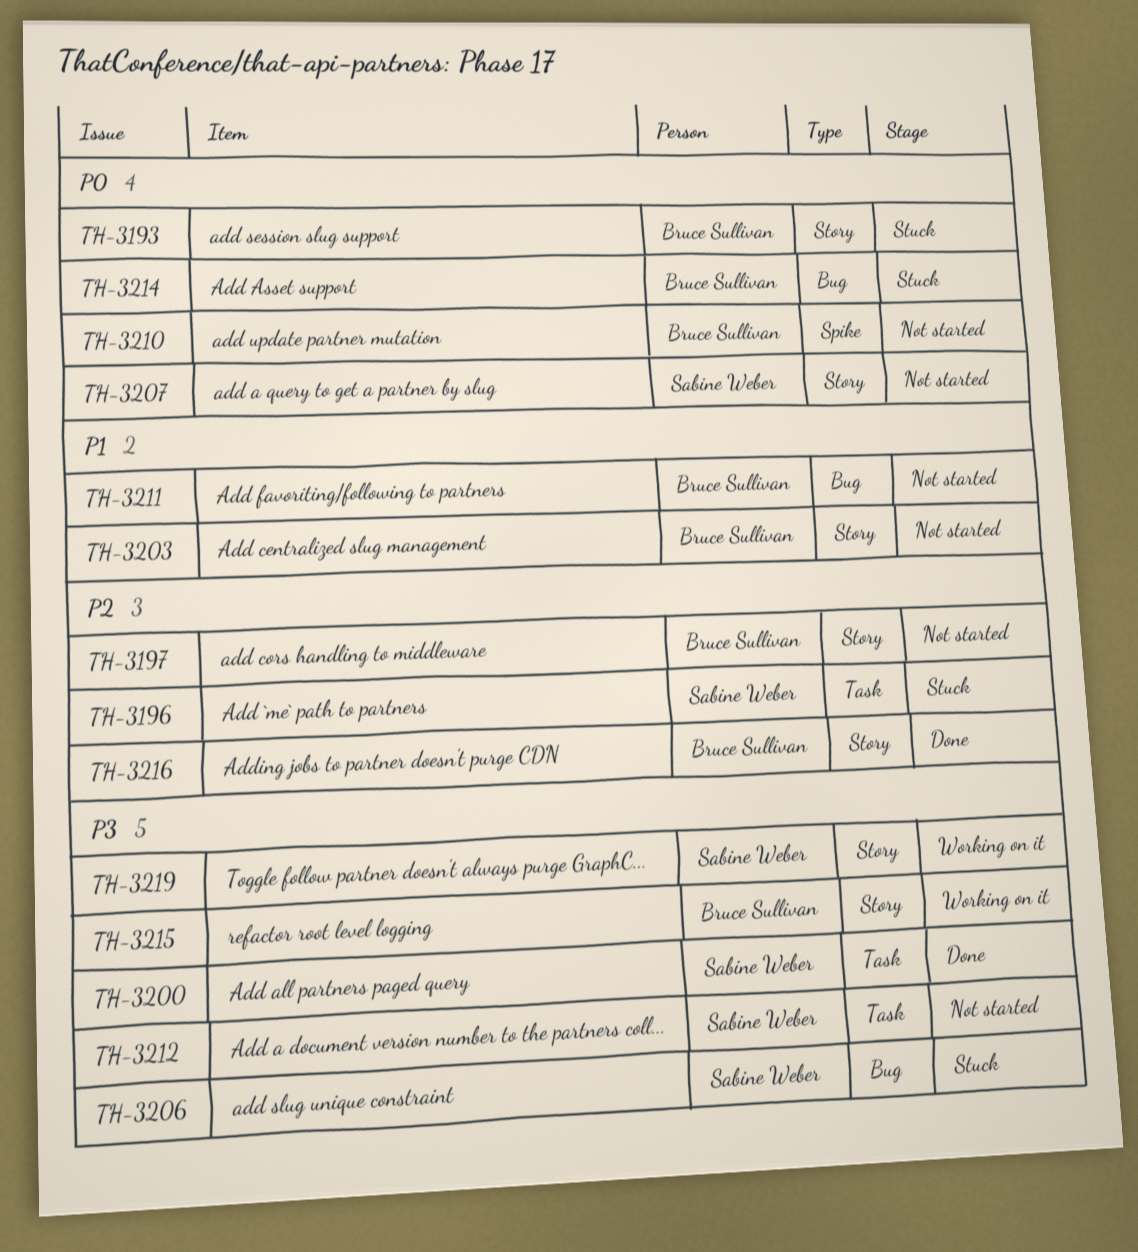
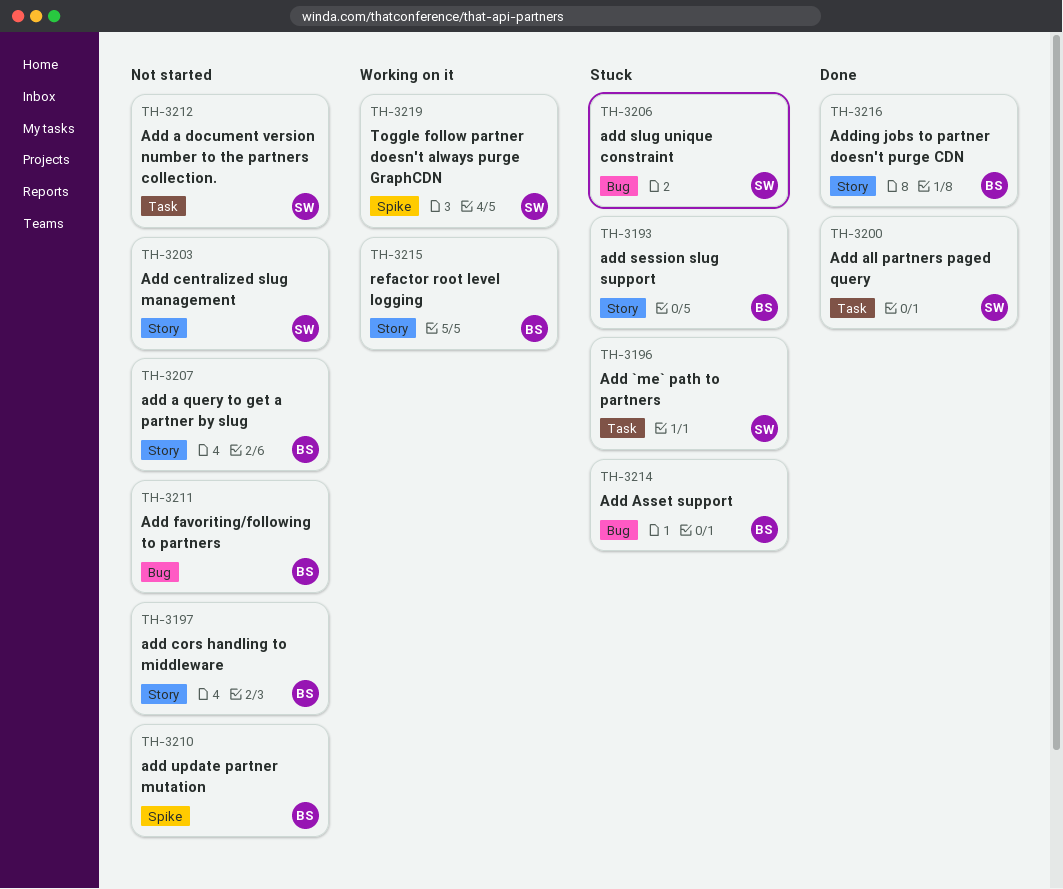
TH-3203, owner: Bruce Sullivan -> Sabine Weber
TH-3207, owner: Sabine Weber -> Bruce Sullivan
TH-3219, label: Story -> Spike

